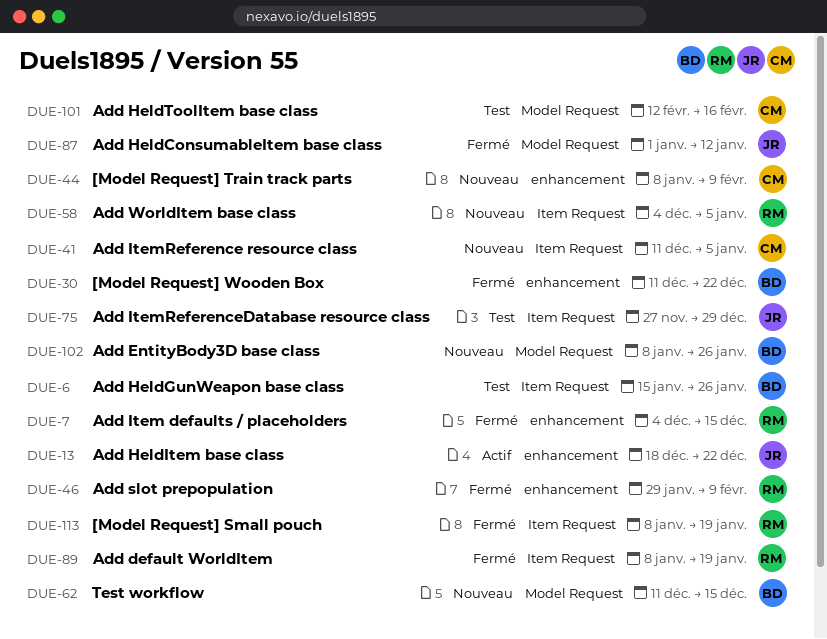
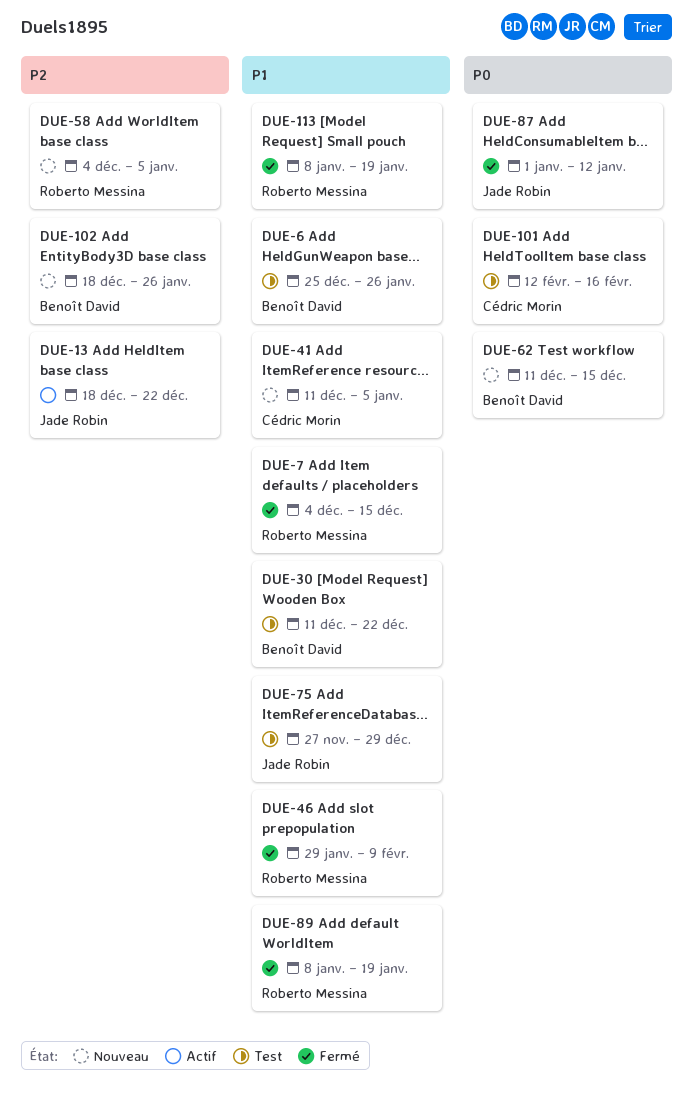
DUE-6, start: Jan 15 -> Dec 25
DUE-30, status: Fermé -> Test
DUE-44: present -> none
DUE-102, start: Jan 8 -> Dec 18

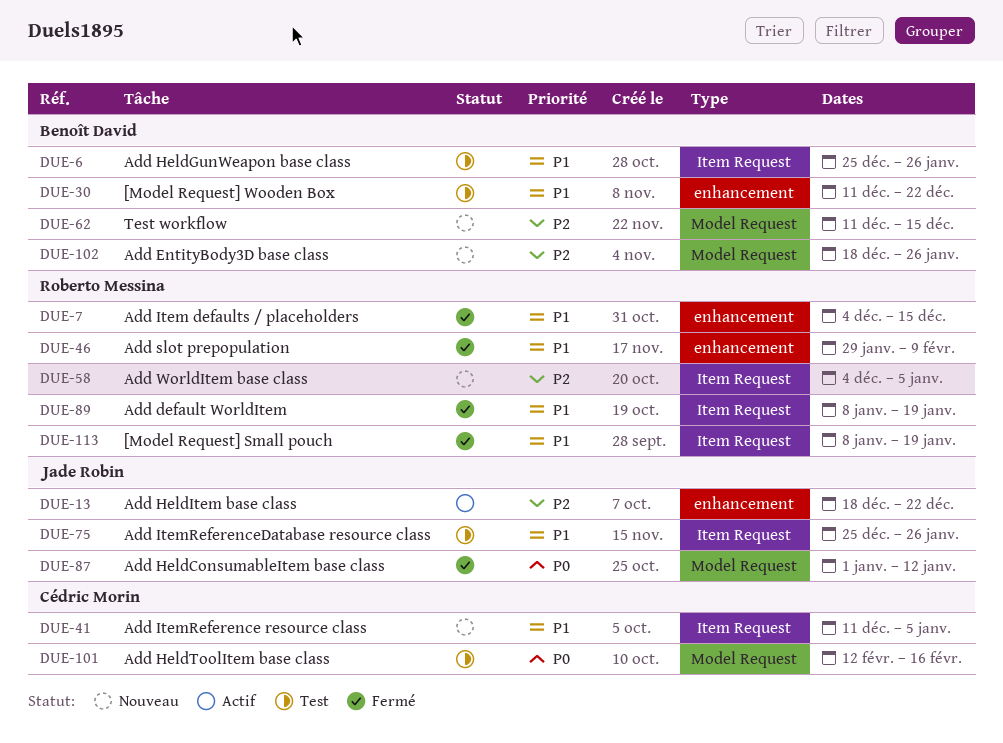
DUE-62, priority: P0 -> P2
DUE-75, start: Nov 27 -> Dec 25
DUE-75, due: Dec 29 -> Jan 26

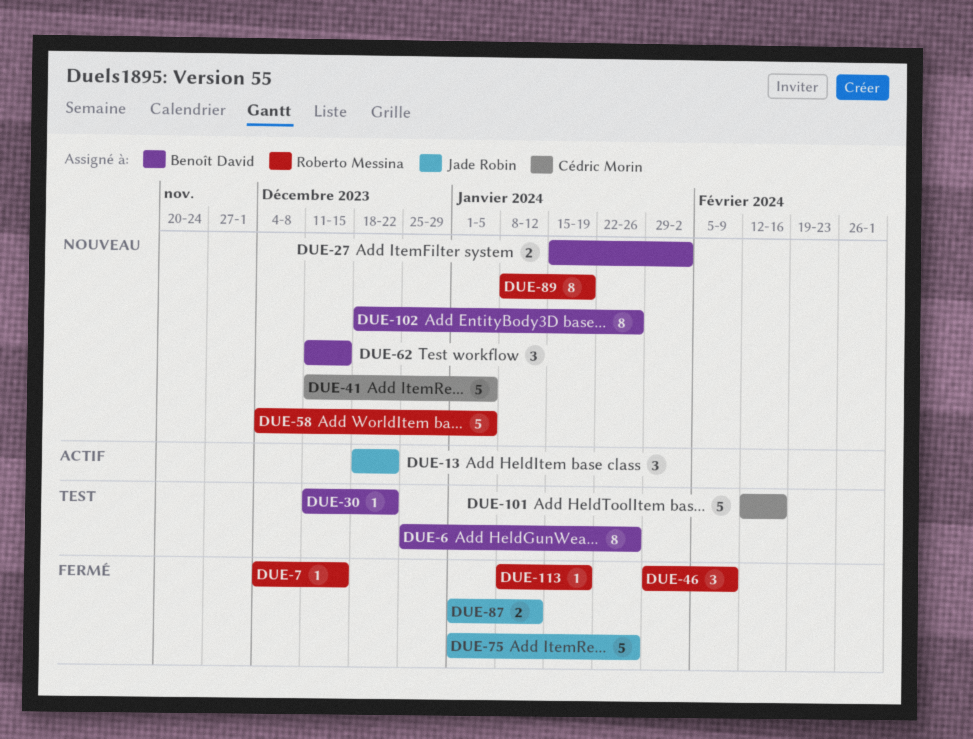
DUE-27: none -> present
DUE-75, status: Test -> Fermé
DUE-75, start: Dec 25 -> Jan 1
DUE-89, status: Fermé -> Nouveau

